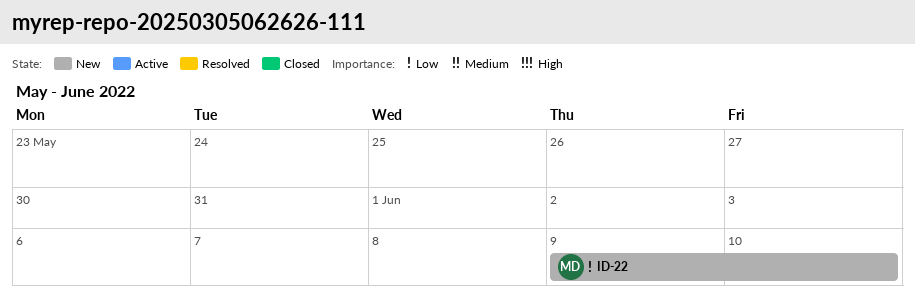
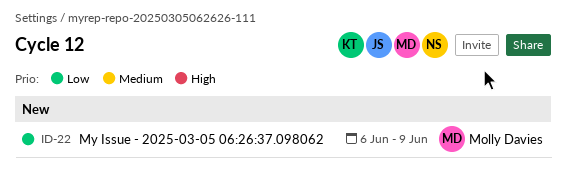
ID-22, start: Jun 9 -> Jun 6
ID-22, due: Jun 10 -> Jun 9

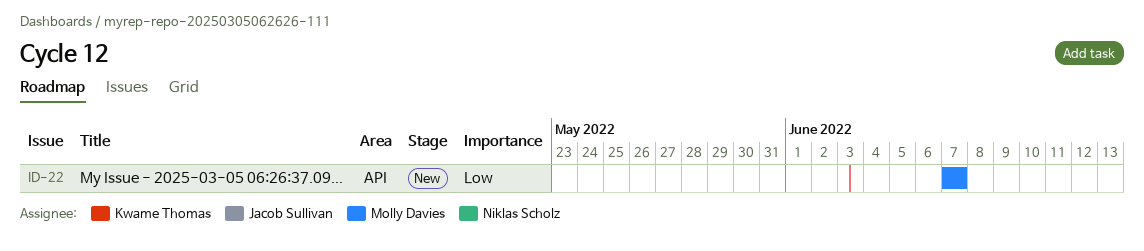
ID-22, start: Jun 6 -> Jun 7
ID-22, due: Jun 9 -> Jun 7

